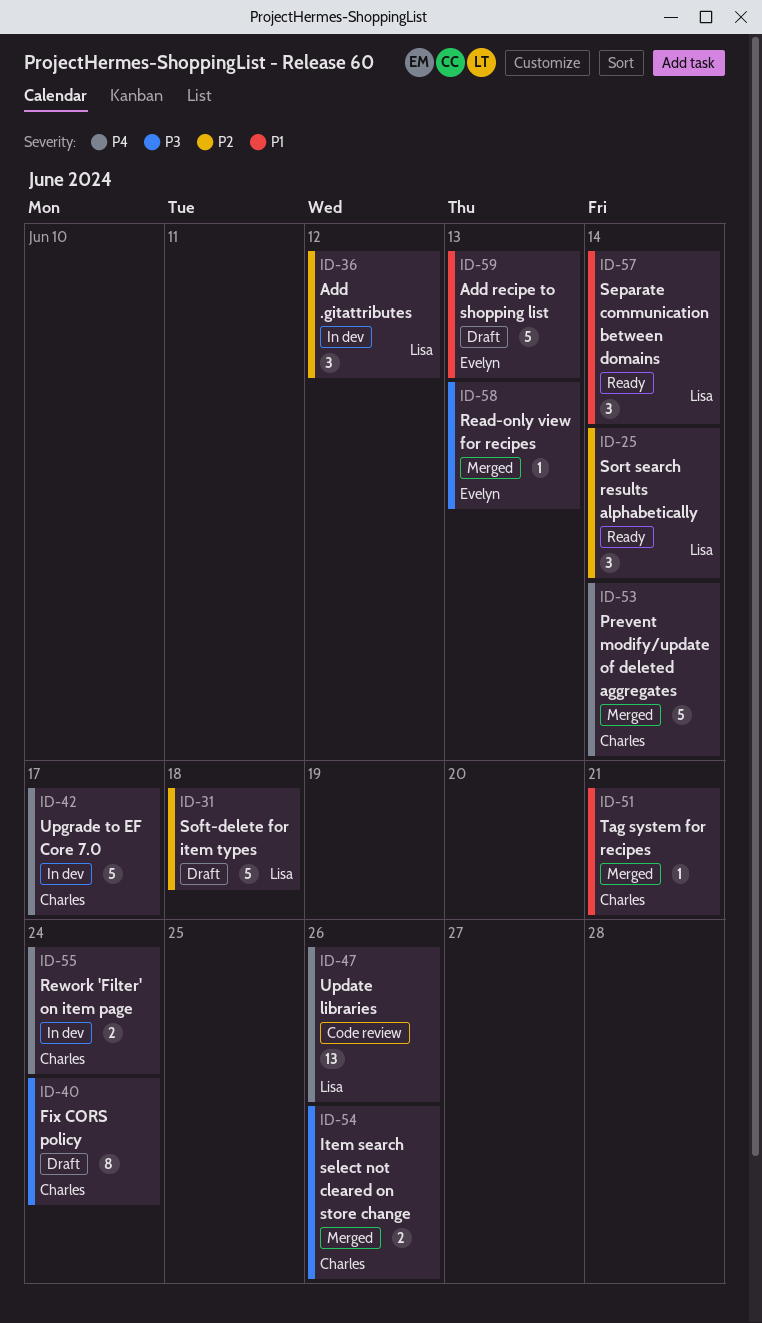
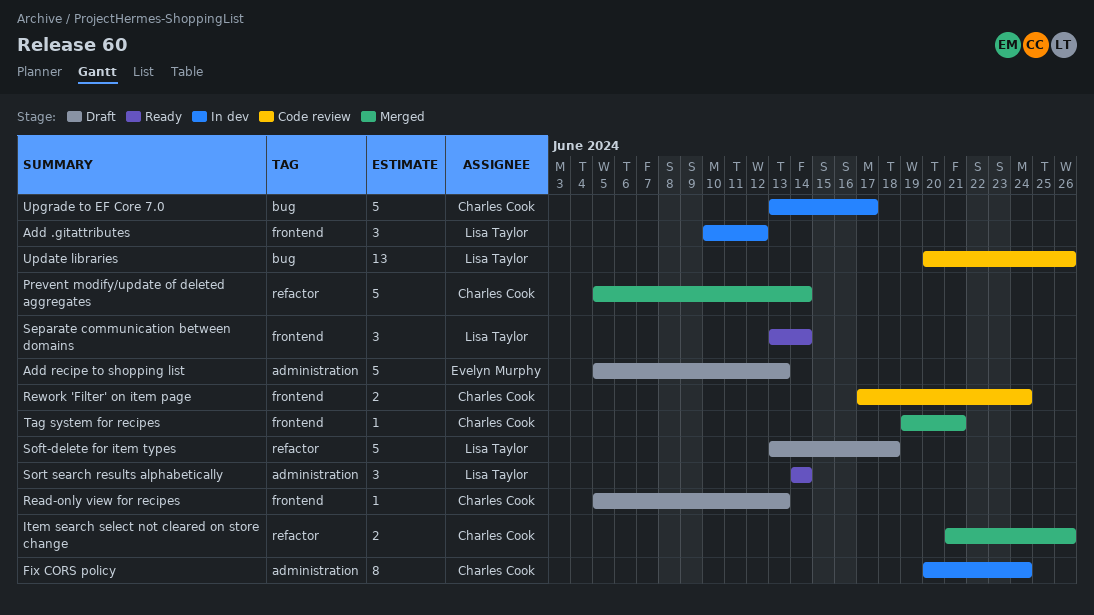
Fix CORS policy, status: Draft -> In dev
Read-only view for recipes, status: Merged -> Draft
Read-only view for recipes, owner: Evelyn Murphy -> Charles Cook
Rework 'Filter' on item page, status: In dev -> Code review

